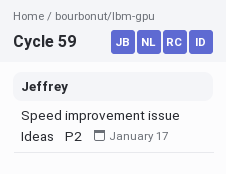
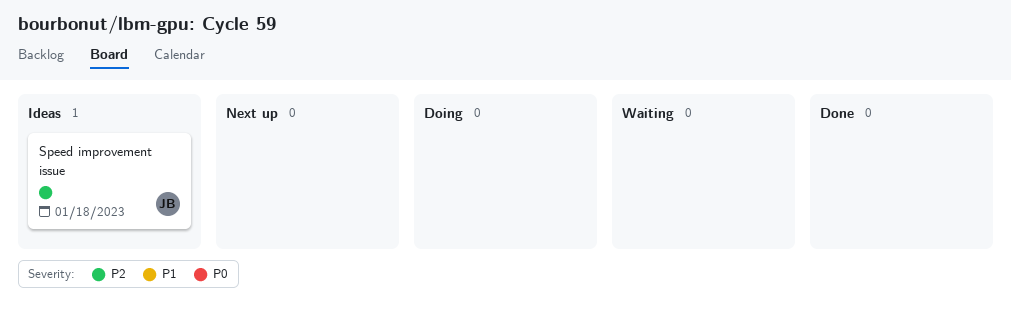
Speed improvement issue, due: Jan 17 -> Jan 18

